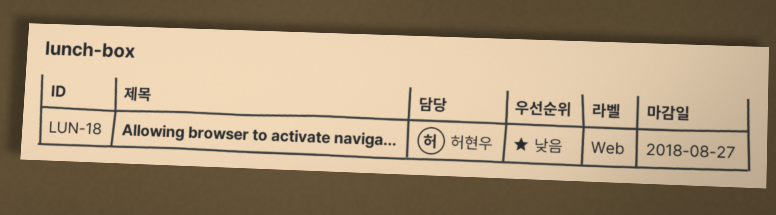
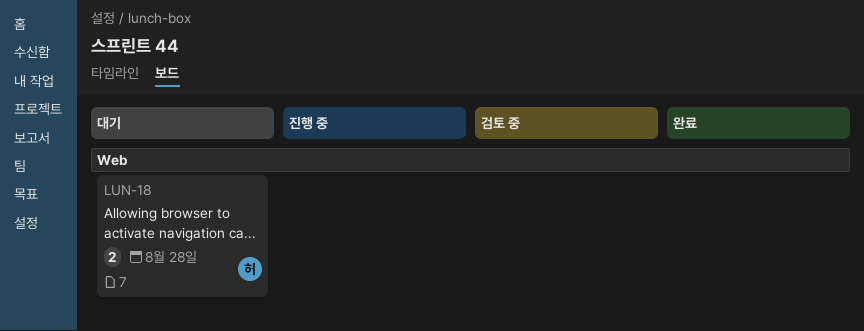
LUN-18, due: Aug 27 -> Aug 28

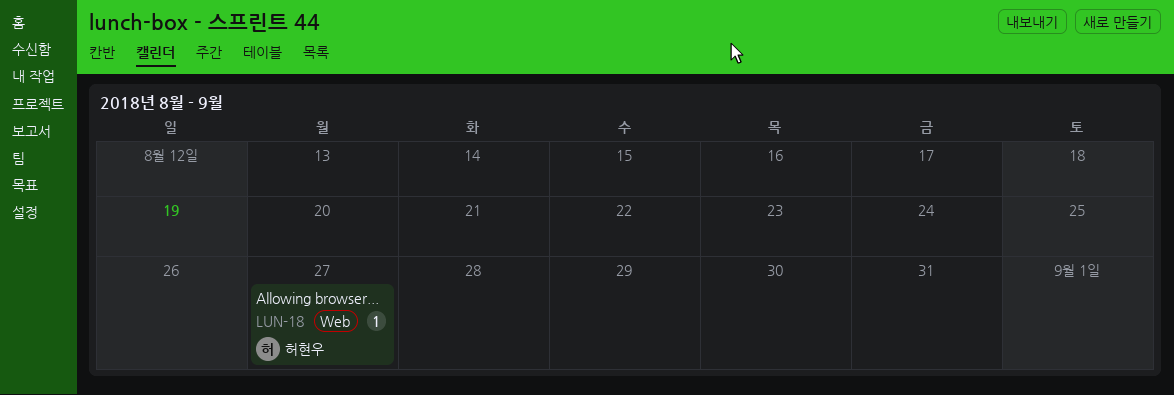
LUN-18, estimate: 2 -> 1
LUN-18, due: Aug 28 -> Aug 27

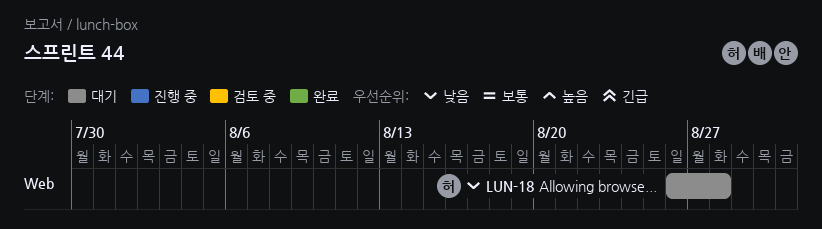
LUN-18, due: Aug 27 -> Aug 28

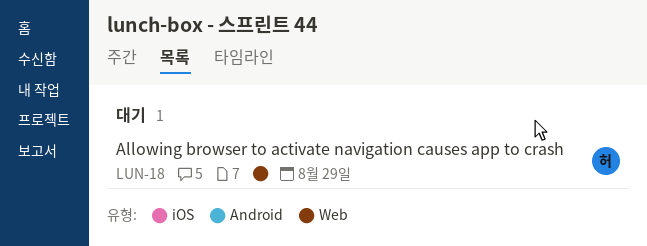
LUN-18, due: Aug 28 -> Aug 29

